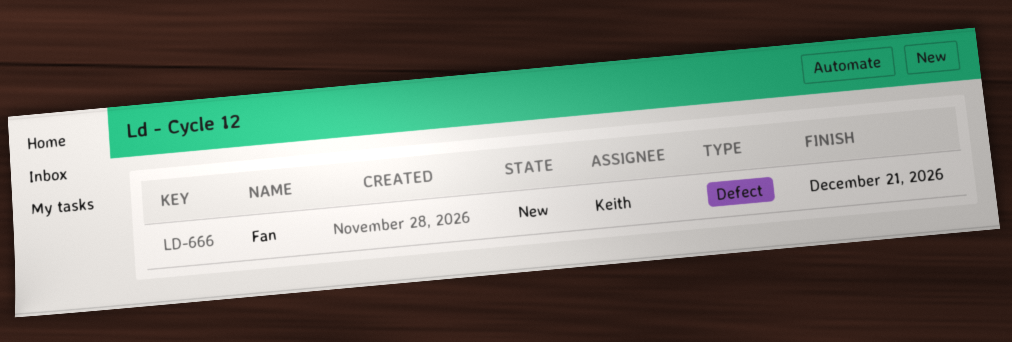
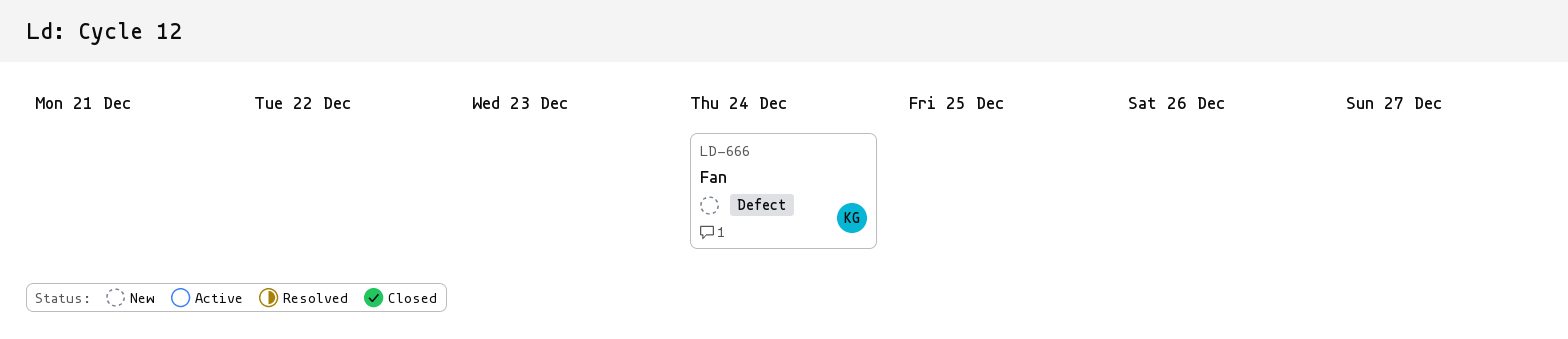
LD-666, due: Dec 21 -> Dec 24

